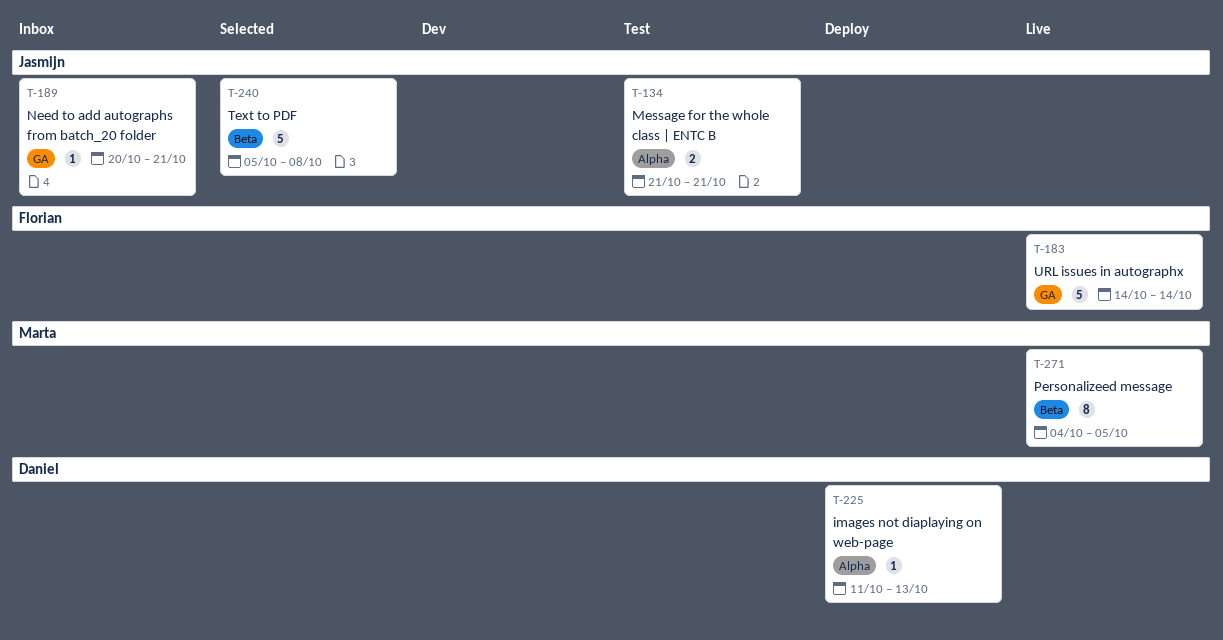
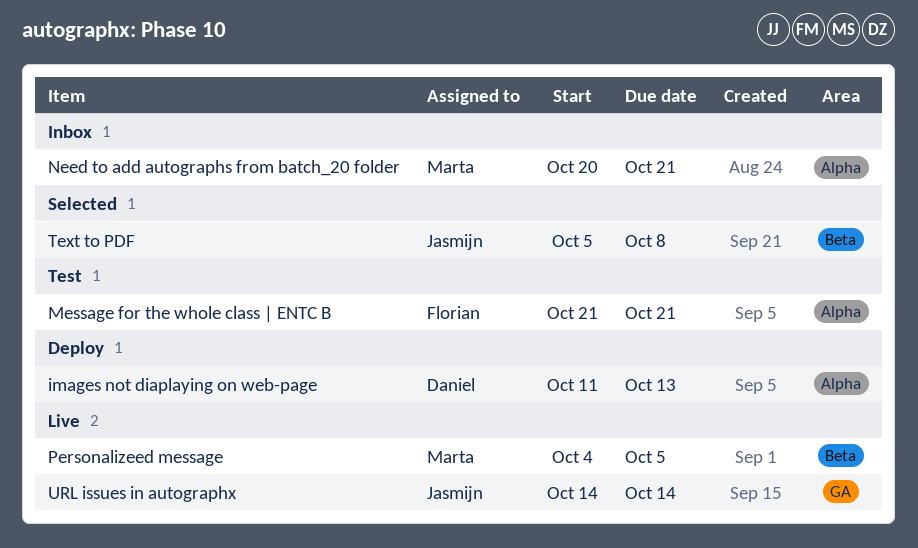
Message for the whole class | ENTC B, owner: Jasmijn -> Florian
Need to add autographs from batch_20 folder, owner: Jasmijn -> Marta
Need to add autographs from batch_20 folder, label: GA -> Alpha
URL issues in autographx, owner: Florian -> Jasmijn

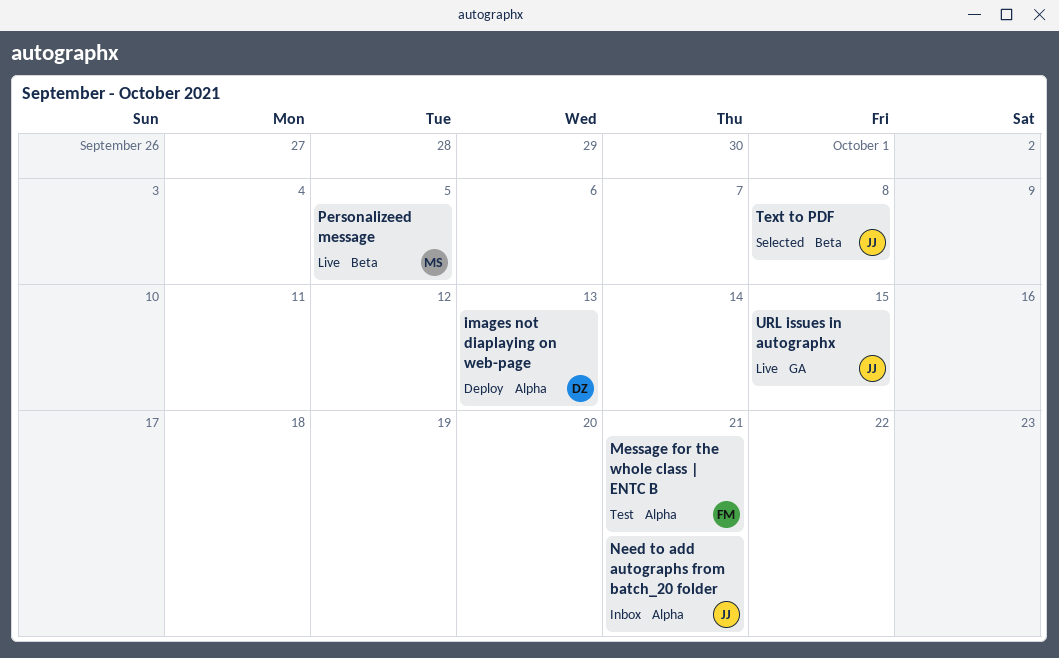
Need to add autographs from batch_20 folder, owner: Marta -> Jasmijn
URL issues in autographx, due: Oct 14 -> Oct 15

